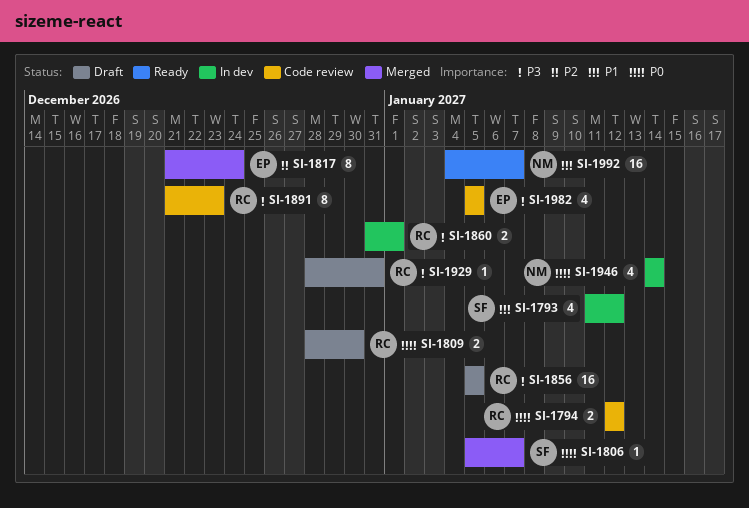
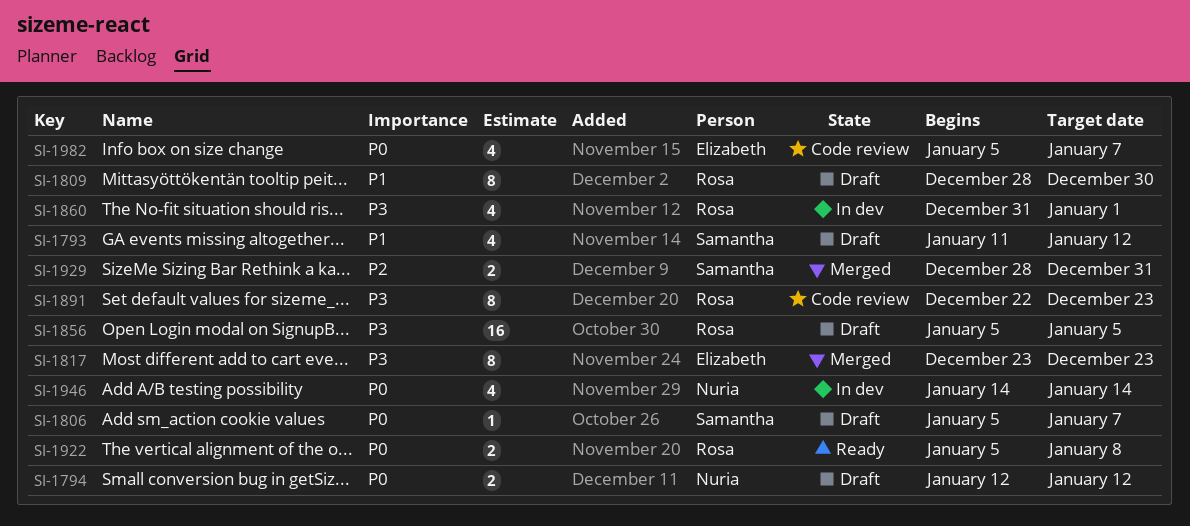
SI-1793, status: In dev -> Draft
SI-1794, status: Code review -> Draft
SI-1794, owner: Rosa -> Nuria
SI-1806, status: Merged -> Draft
SI-1809, priority: P0 -> P1
SI-1809, estimate: 2 -> 8
SI-1817, priority: P2 -> P3
SI-1817, start: Dec 21 -> Dec 23
SI-1817, due: Dec 24 -> Dec 23
SI-1860, estimate: 2 -> 4
SI-1891, start: Dec 21 -> Dec 22
SI-1922: none -> present
SI-1929, status: Draft -> Merged
SI-1929, owner: Rosa -> Samantha
SI-1929, priority: P3 -> P2
SI-1929, estimate: 1 -> 2
SI-1982, priority: P3 -> P0
SI-1982, due: Jan 5 -> Jan 7
SI-1992: present -> none

